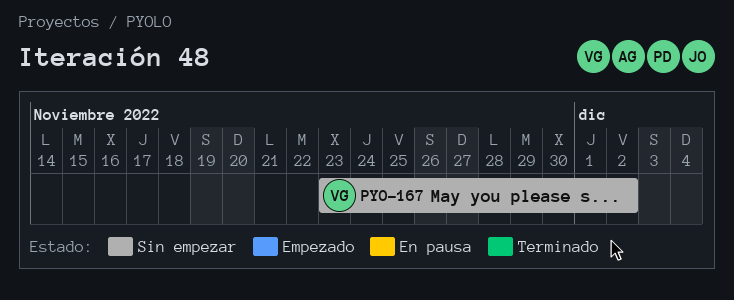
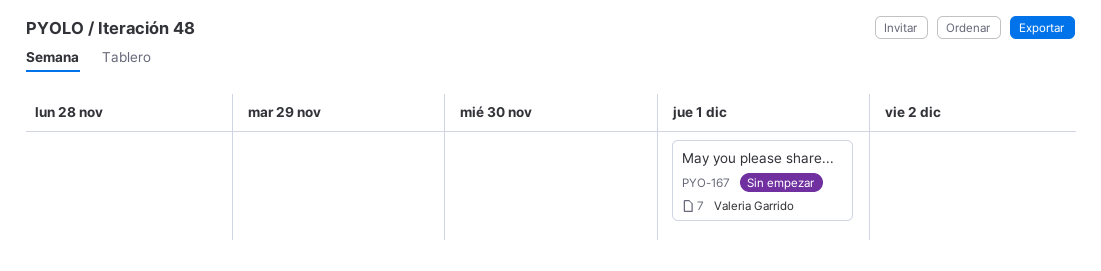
PYO-167, due: Dec 2 -> Dec 1

